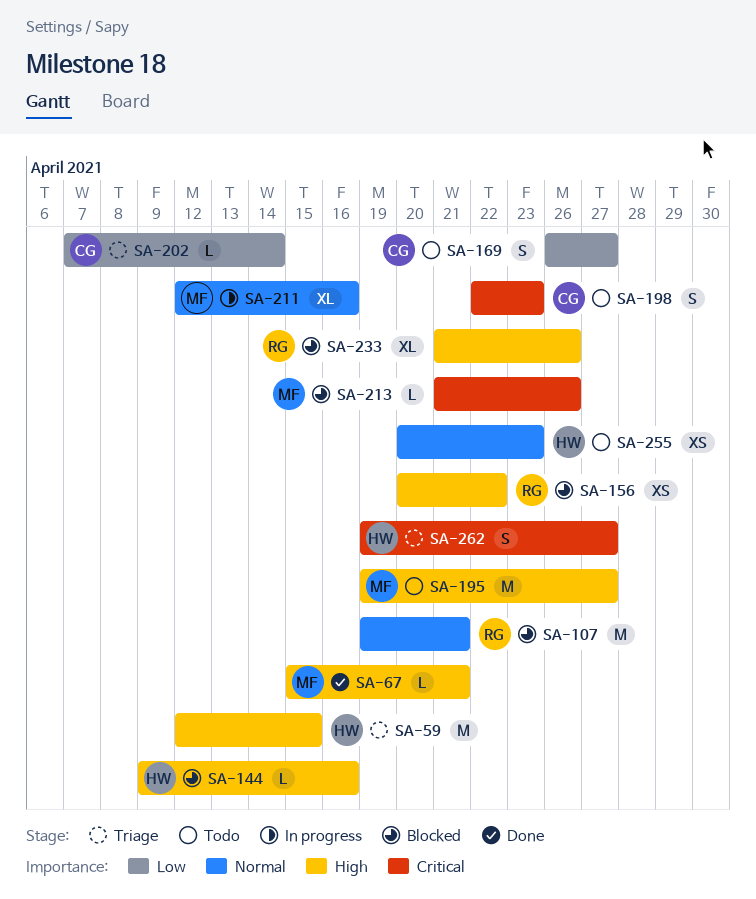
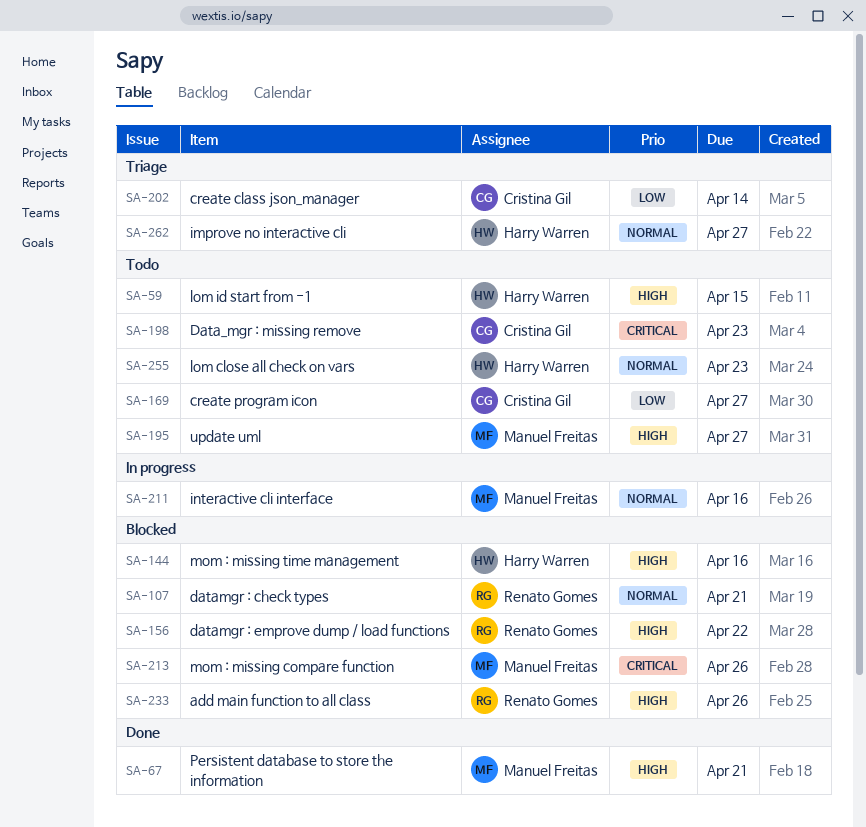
SA-59, status: Triage -> Todo
SA-262, priority: Critical -> Normal

